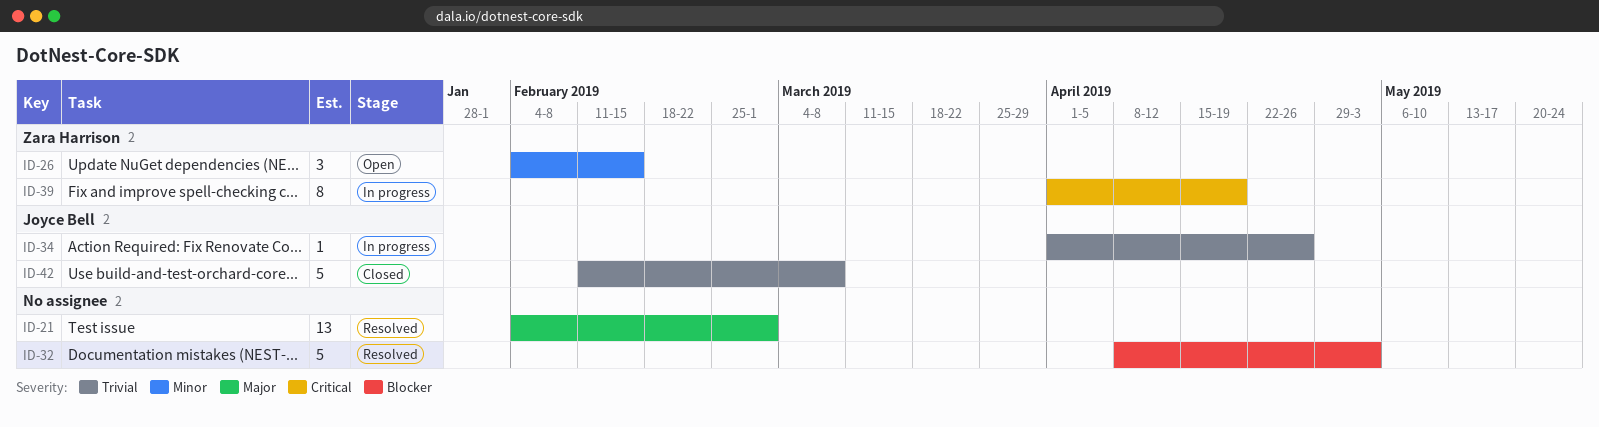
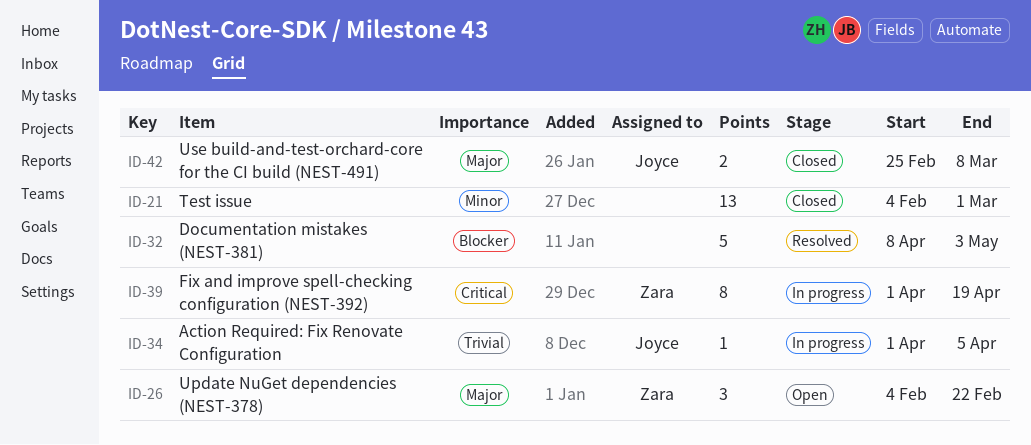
ID-21, status: Resolved -> Closed
ID-21, priority: Major -> Minor
ID-26, priority: Minor -> Major
ID-26, due: Feb 15 -> Feb 22
ID-34, due: Apr 26 -> Apr 5
ID-42, priority: Trivial -> Major
ID-42, estimate: 5 -> 2
ID-42, start: Feb 11 -> Feb 25

